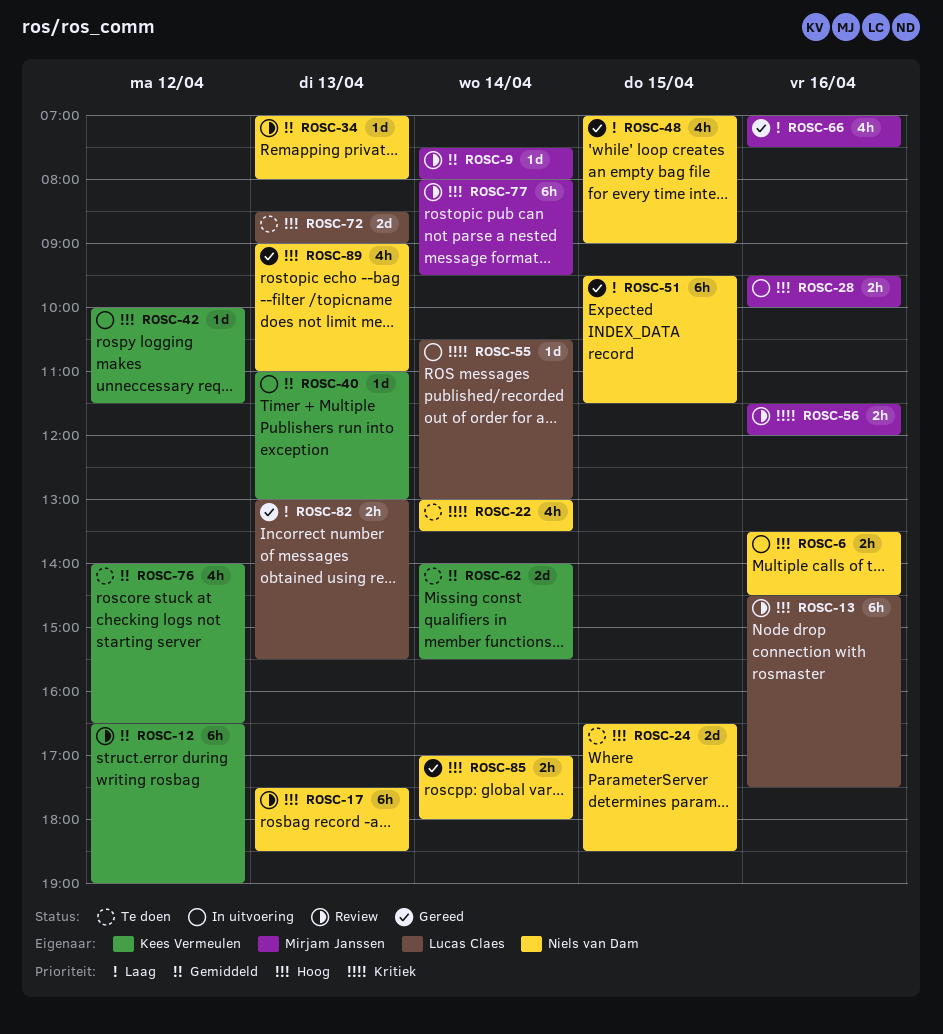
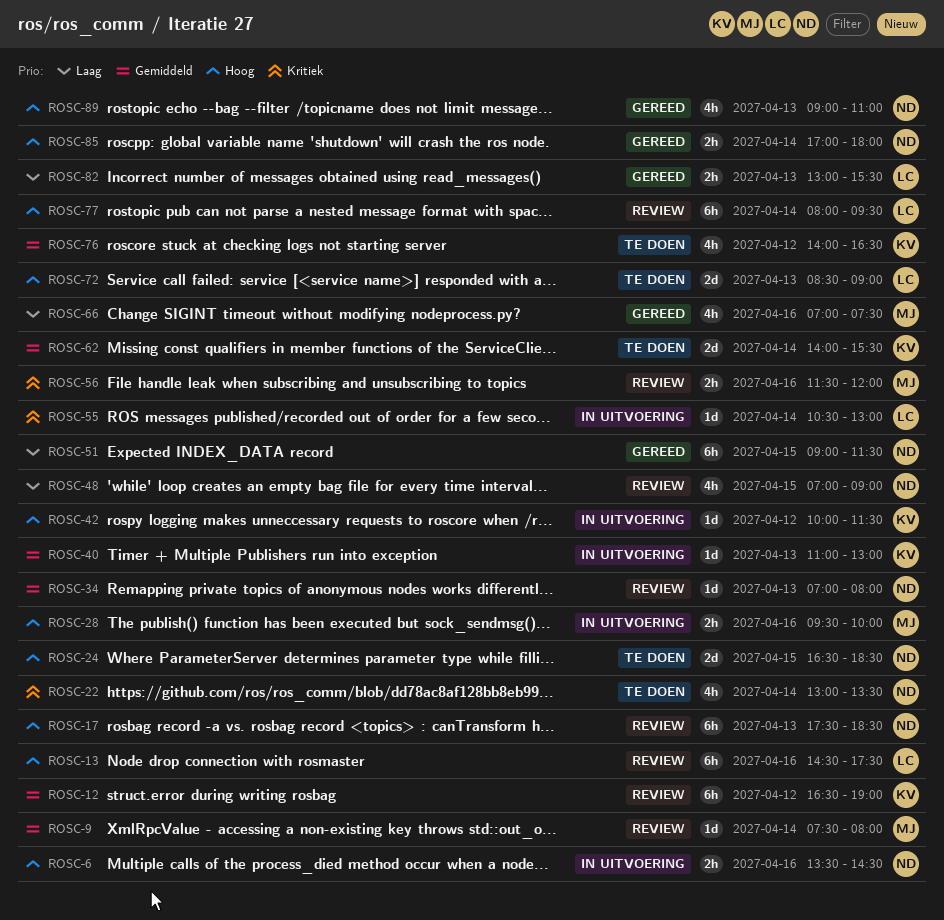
ROSC-48, status: Gereed -> Review
ROSC-51, begins: 09:30 -> 09:00
ROSC-77, owner: Mirjam Janssen -> Lucas Claes

